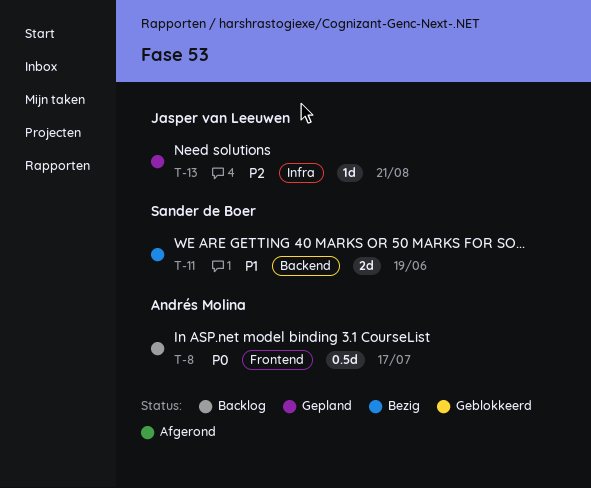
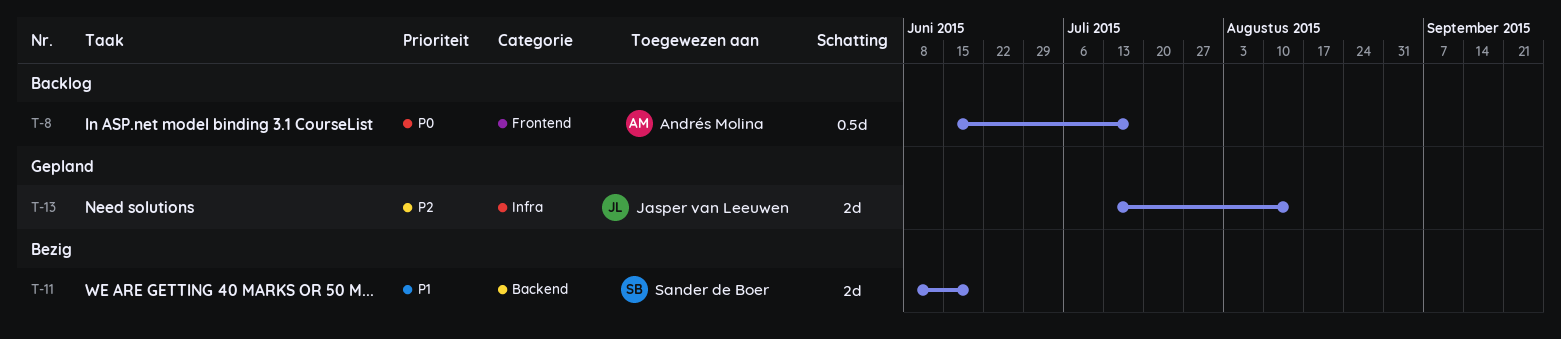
T-13, estimate: 1d -> 2d
T-13, due: Aug 21 -> Aug 14

